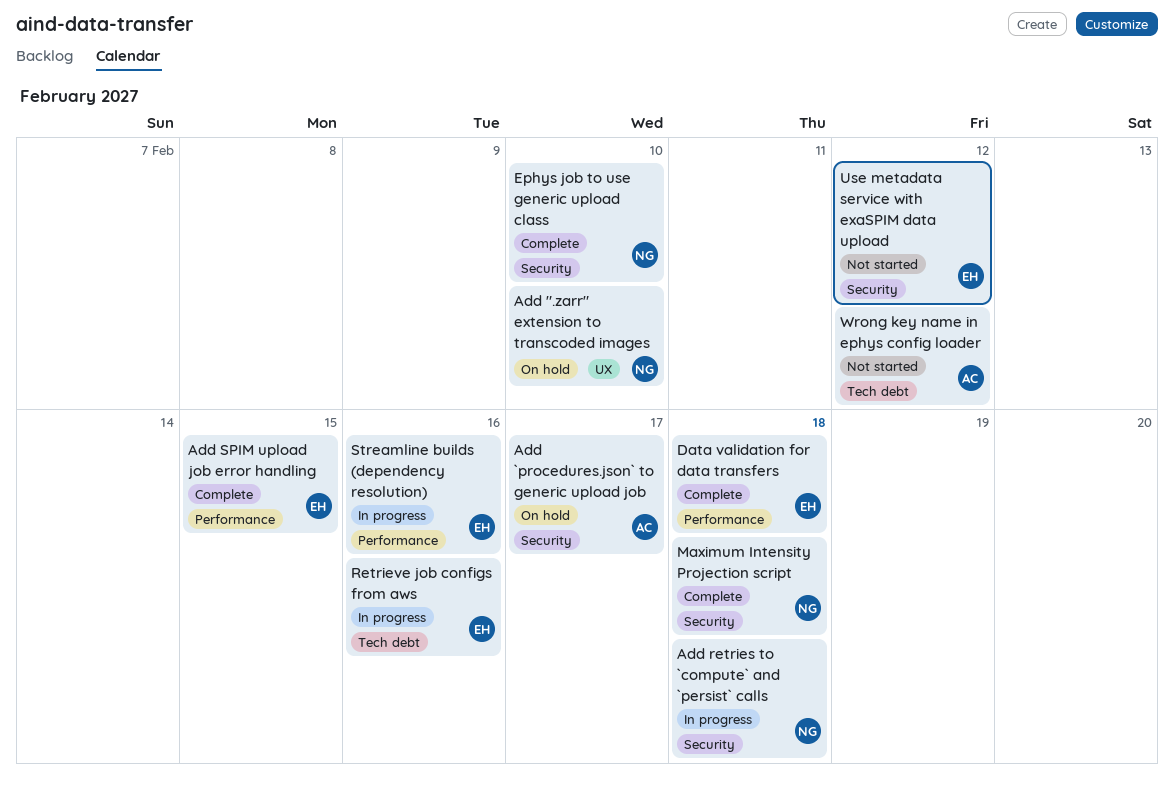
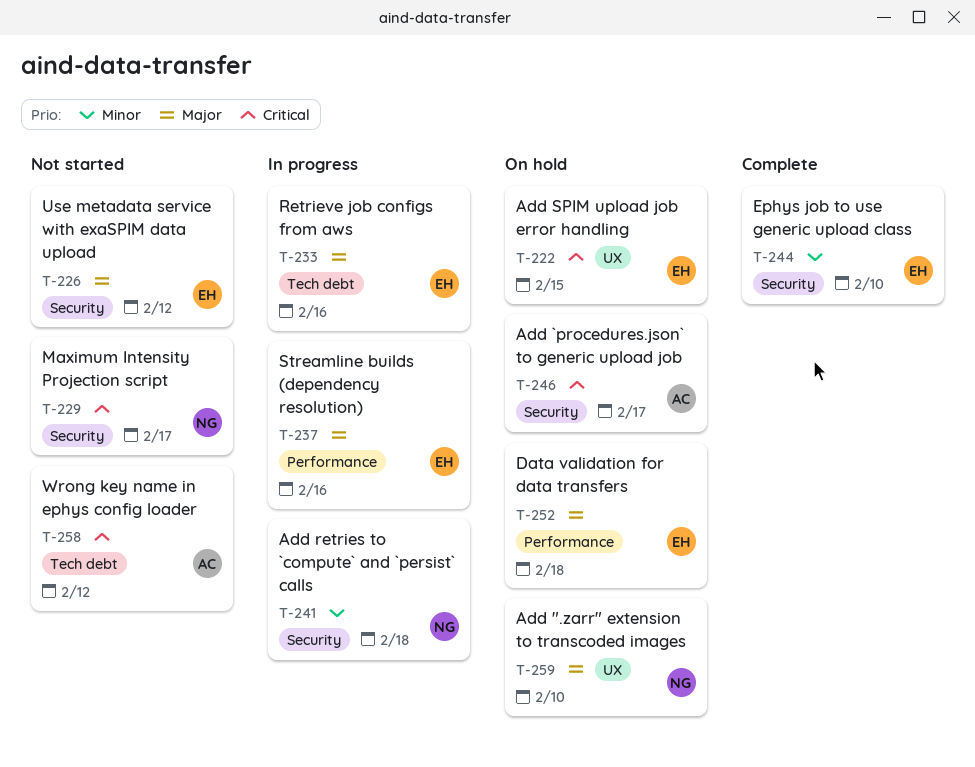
Add SPIM upload job error handling, status: Complete -> On hold
Add SPIM upload job error handling, label: Performance -> UX
Data validation for data transfers, status: Complete -> On hold
Ephys job to use generic upload class, owner: NG -> EH
Maximum Intensity Projection script, status: Complete -> Not started
Maximum Intensity Projection script, due: Feb 18 -> Feb 17

